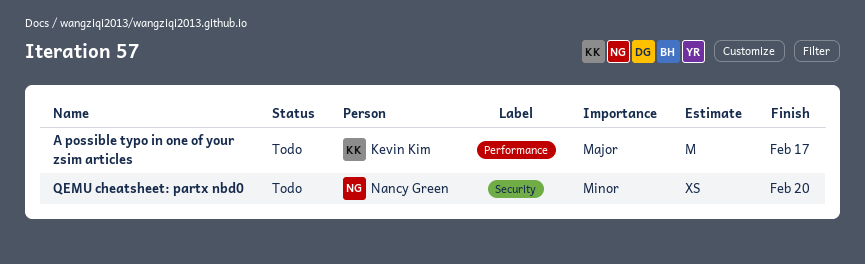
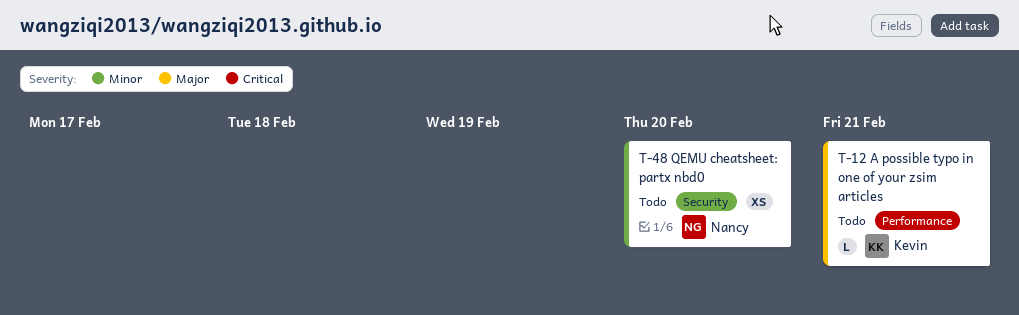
A possible typo in one of your zsim articles, estimate: M -> L
A possible typo in one of your zsim articles, due: Feb 17 -> Feb 21

